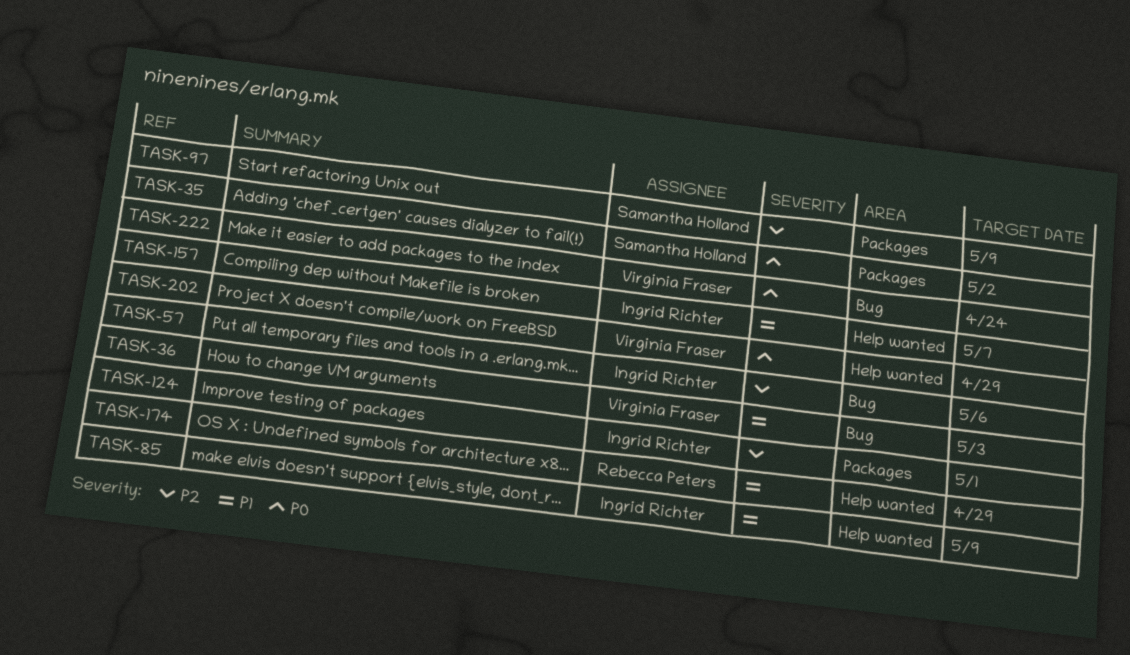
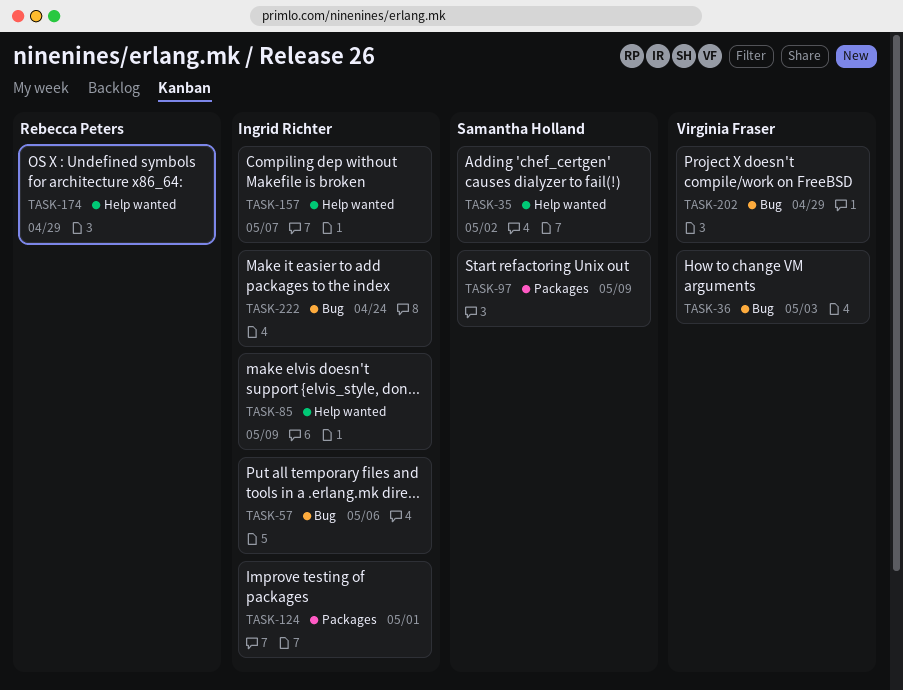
TASK-35, label: Packages -> Help wanted
TASK-202, label: Help wanted -> Bug
TASK-222, owner: Virginia Fraser -> Ingrid Richter

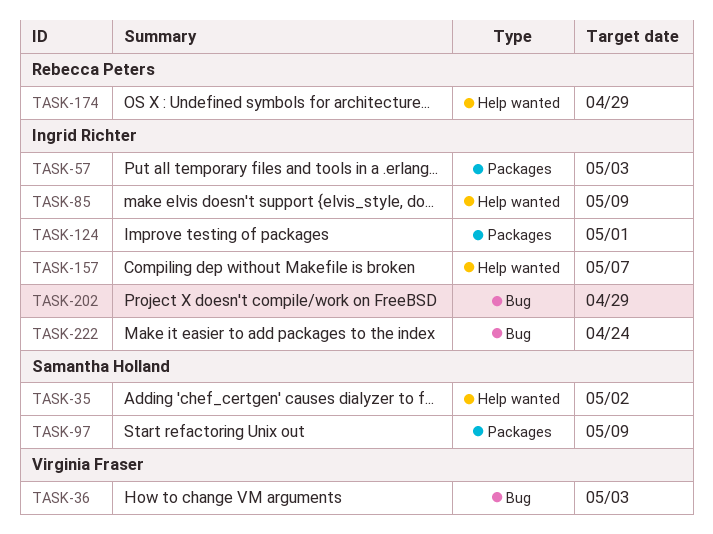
TASK-57, label: Bug -> Packages
TASK-57, due: May 6 -> May 3
TASK-202, owner: Virginia Fraser -> Ingrid Richter

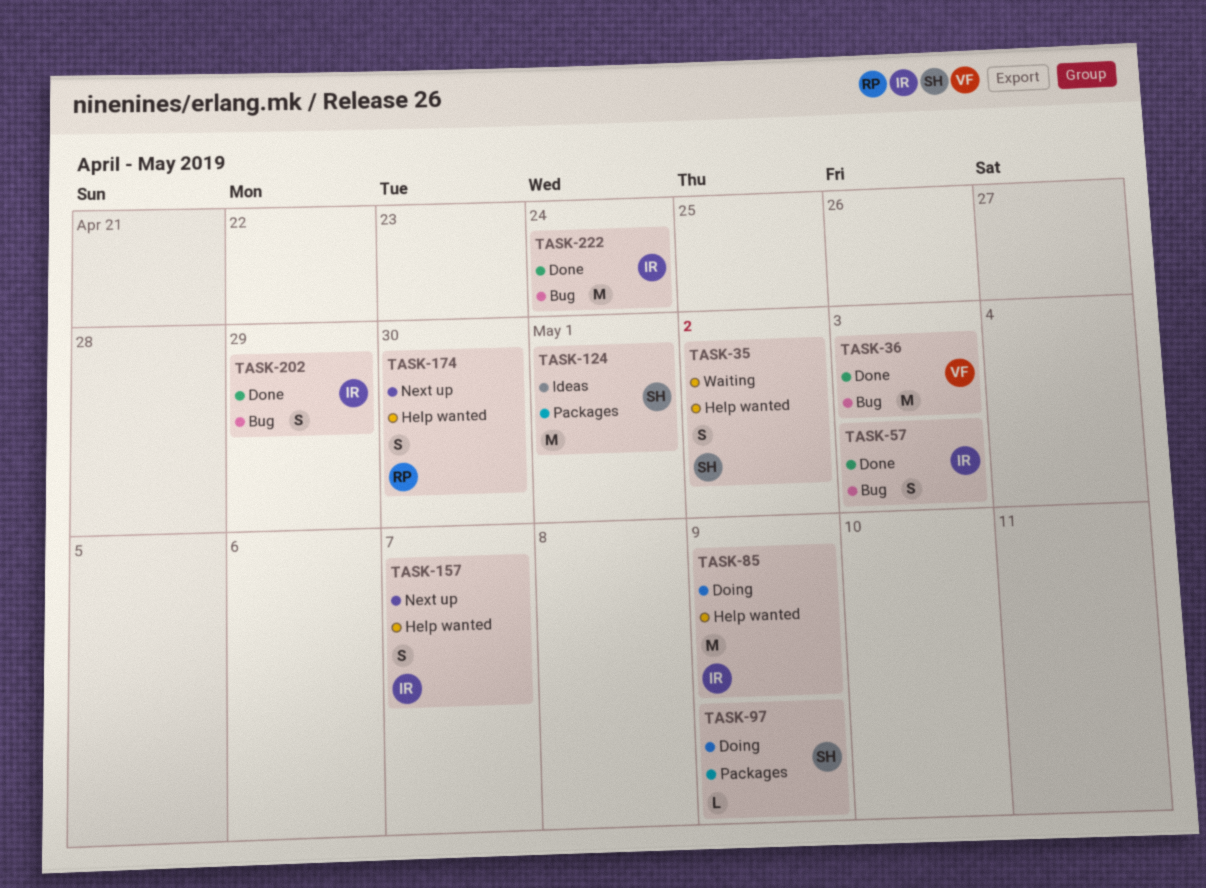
TASK-57, label: Packages -> Bug
TASK-124, owner: Ingrid Richter -> Samantha Holland
TASK-174, due: Apr 29 -> Apr 30

